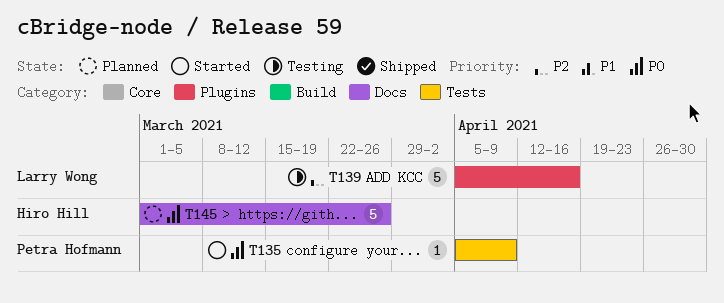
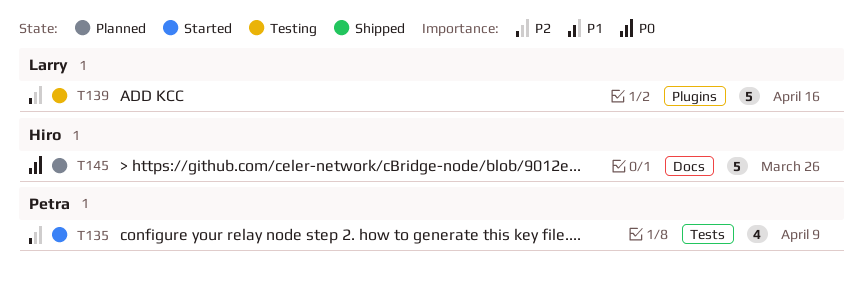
T135, priority: P0 -> P2
T135, estimate: 1 -> 4

